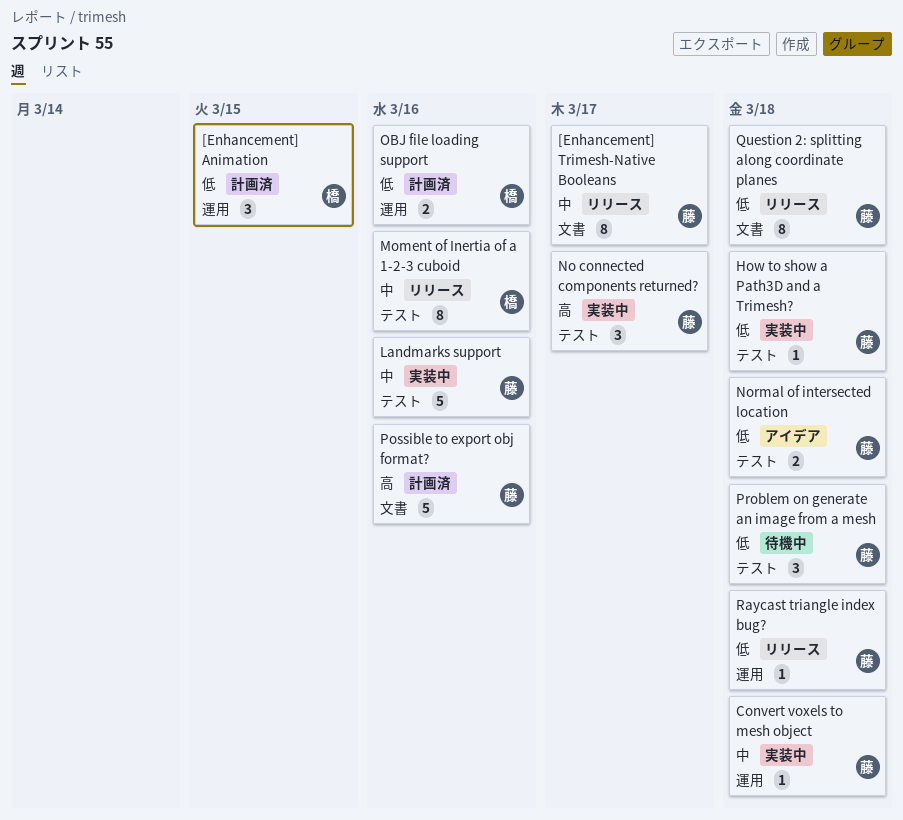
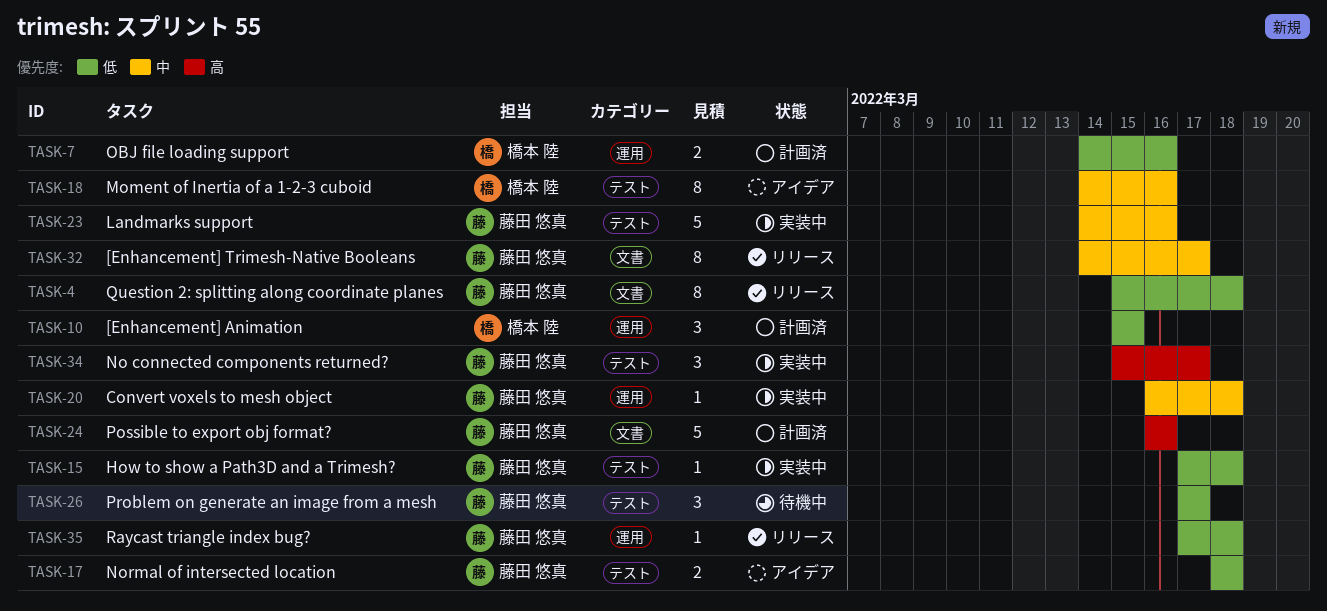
Moment of Inertia of a 1-2-3 cuboid, status: リリース -> アイデア
Problem on generate an image from a mesh, due: Mar 18 -> Mar 17

